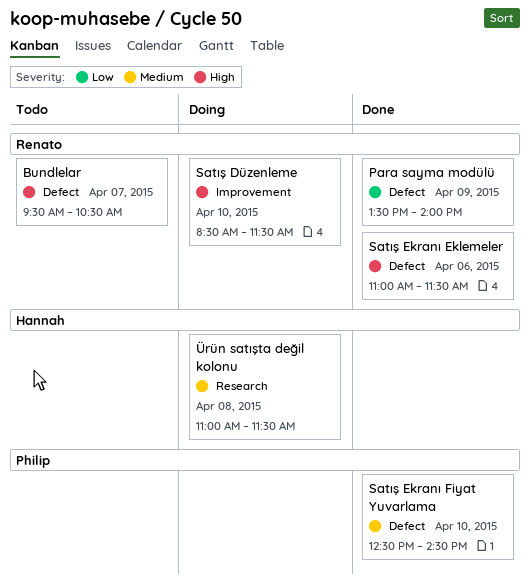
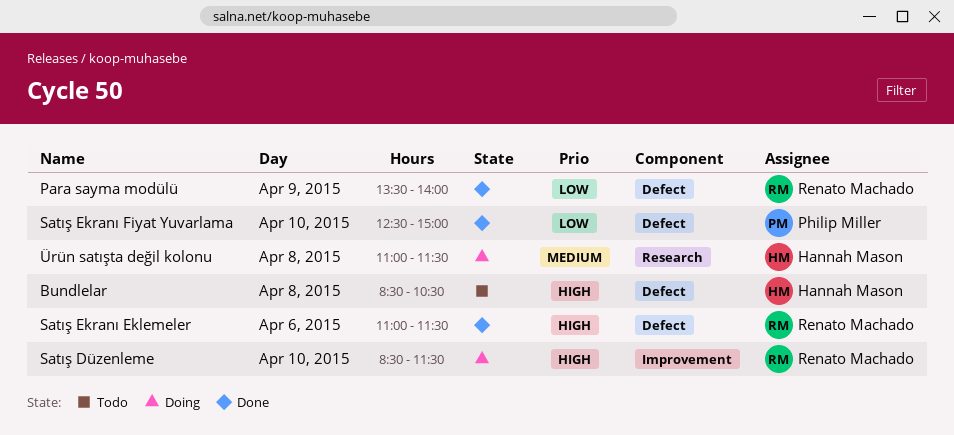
Bundlelar, owner: Renato Machado -> Hannah Mason
Bundlelar, day: Apr 7 -> Apr 8
Bundlelar, begins: 09:30 -> 08:30
Satış Ekranı Fiyat Yuvarlama, priority: Medium -> Low
Satış Ekranı Fiyat Yuvarlama, ends: 14:30 -> 15:00

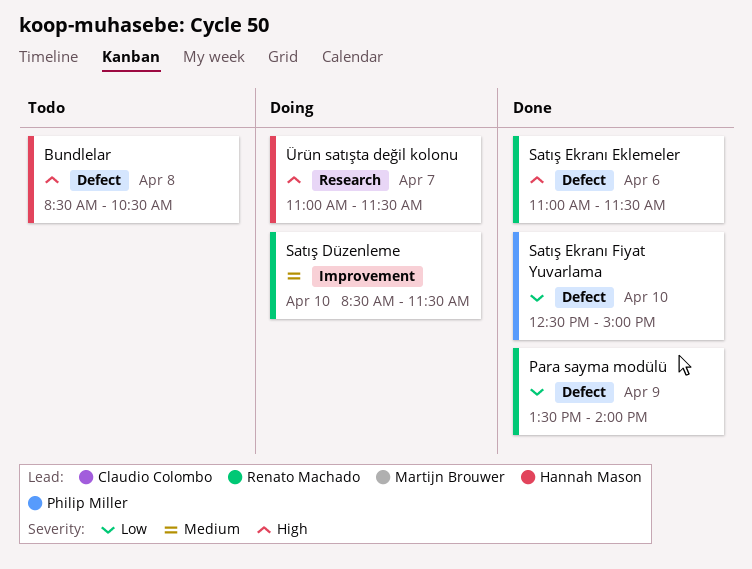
Satış Düzenleme, priority: High -> Medium
Ürün satışta değil kolonu, priority: Medium -> High
Ürün satışta değil kolonu, day: Apr 8 -> Apr 7

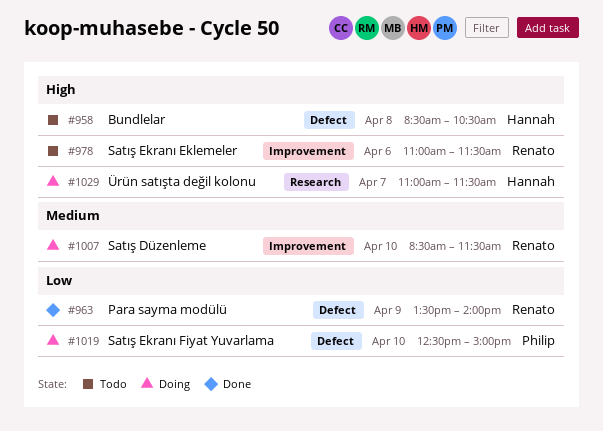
Satış Ekranı Eklemeler, status: Done -> Todo
Satış Ekranı Eklemeler, label: Defect -> Improvement
Satış Ekranı Fiyat Yuvarlama, status: Done -> Doing

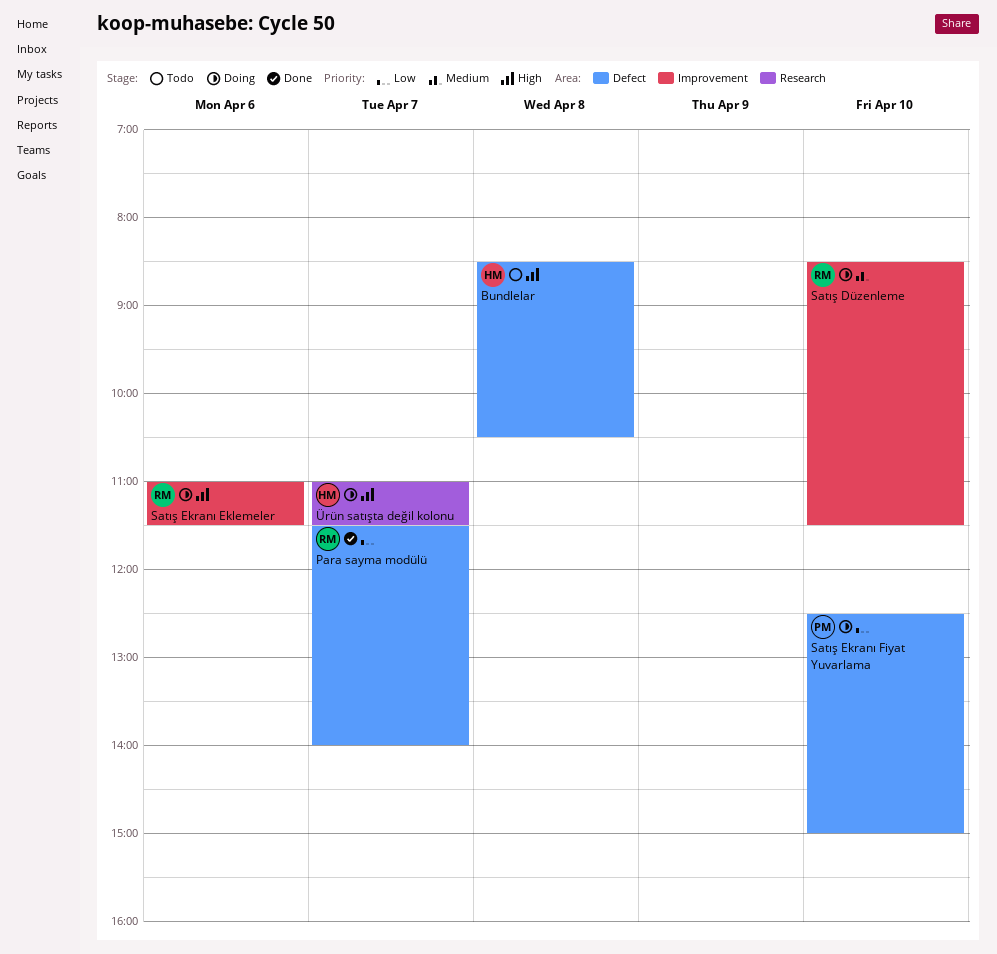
Para sayma modülü, day: Apr 9 -> Apr 7
Para sayma modülü, begins: 13:30 -> 11:30
Satış Ekranı Eklemeler, status: Todo -> Doing

